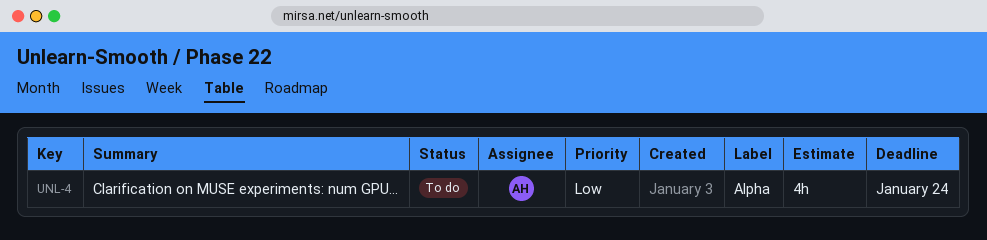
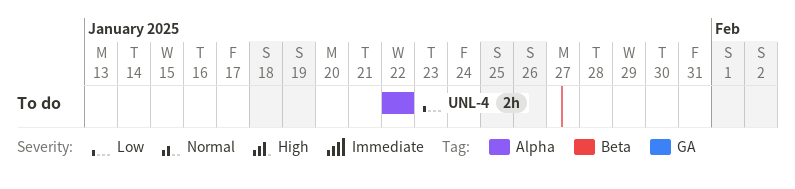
UNL-4, estimate: 4h -> 2h
UNL-4, due: Jan 24 -> Jan 22

